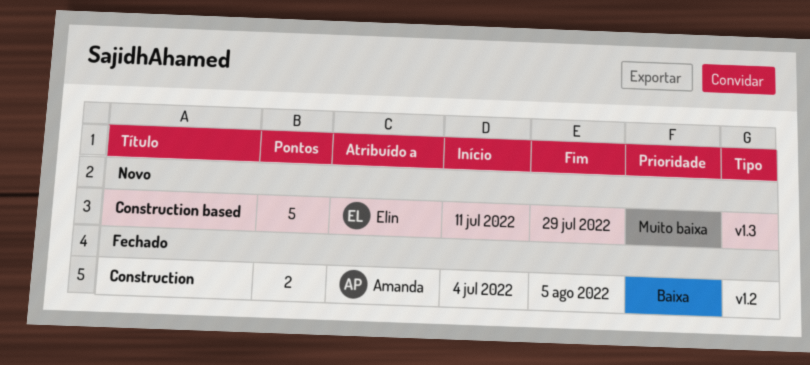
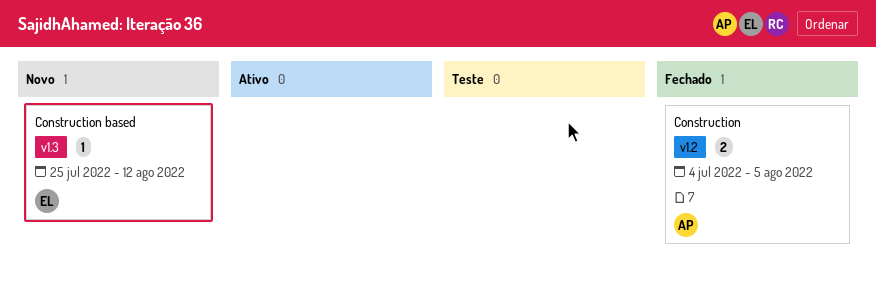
Construction based, estimate: 5 -> 1
Construction based, start: Jul 11 -> Jul 25
Construction based, due: Jul 29 -> Aug 12

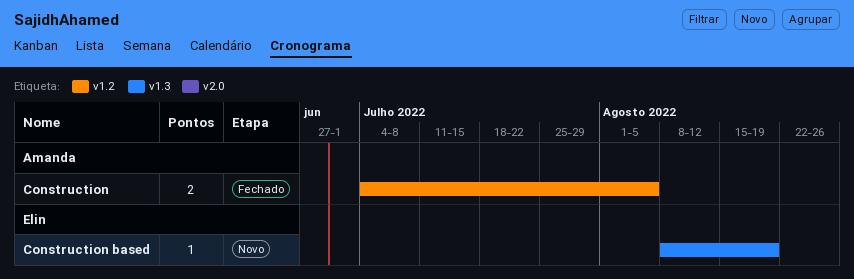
Construction based, start: Jul 25 -> Aug 8
Construction based, due: Aug 12 -> Aug 19

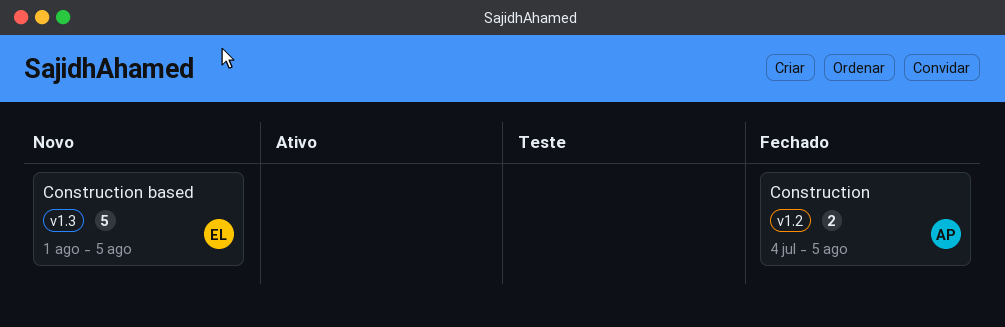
Construction based, estimate: 1 -> 5
Construction based, start: Aug 8 -> Aug 1
Construction based, due: Aug 19 -> Aug 5

